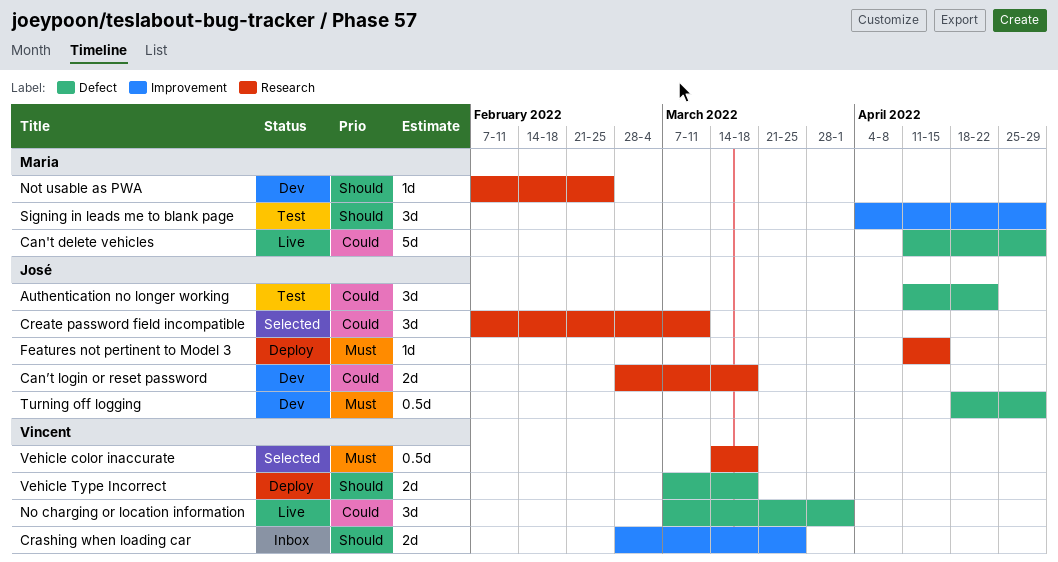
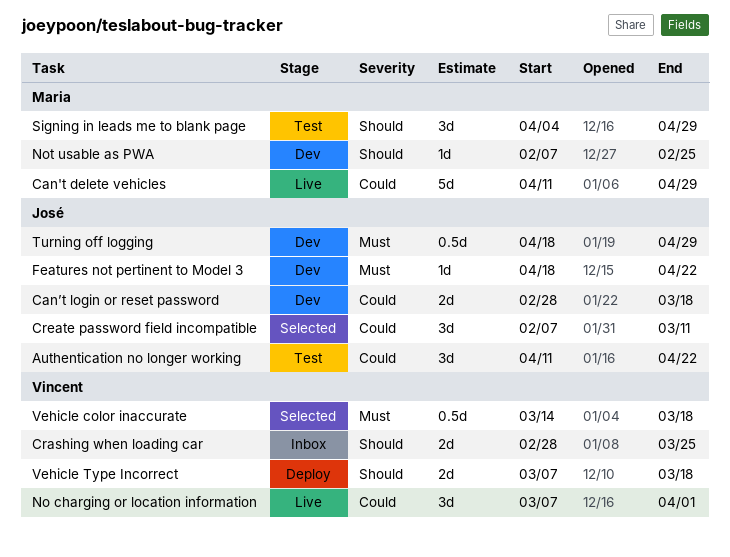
Features not pertinent to Model 3, status: Deploy -> Dev
Features not pertinent to Model 3, start: Apr 11 -> Apr 18
Features not pertinent to Model 3, due: Apr 15 -> Apr 22

